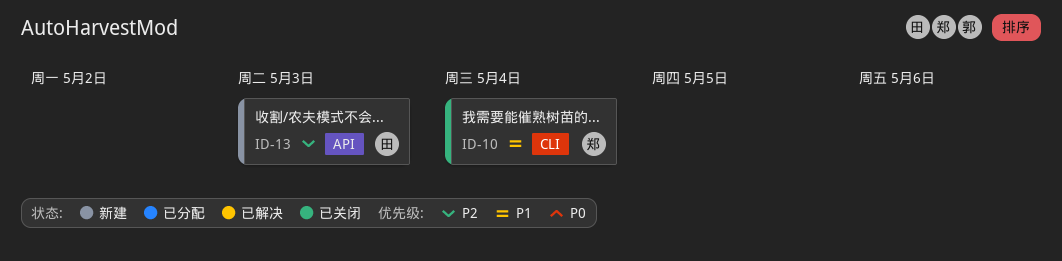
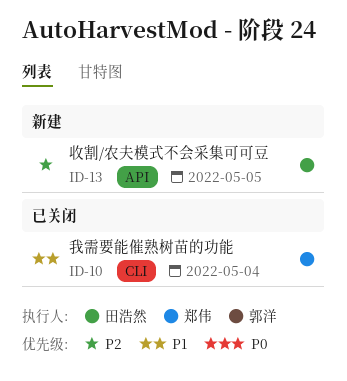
ID-13, due: May 3 -> May 5

